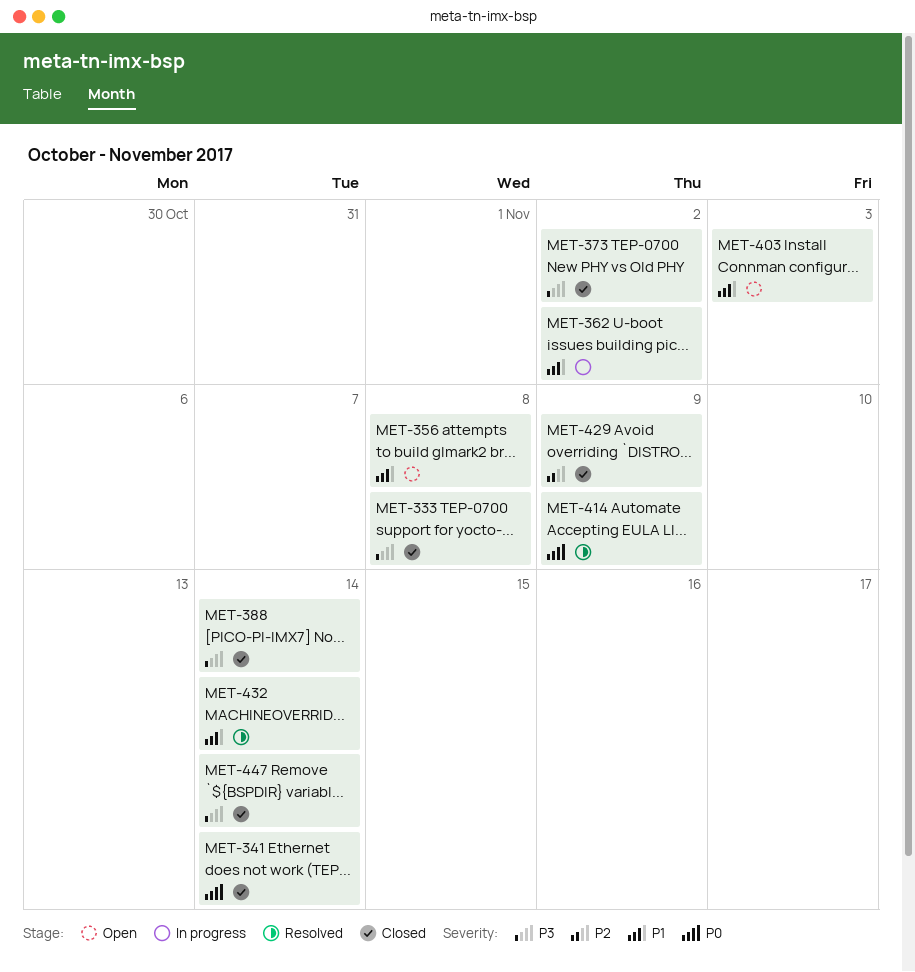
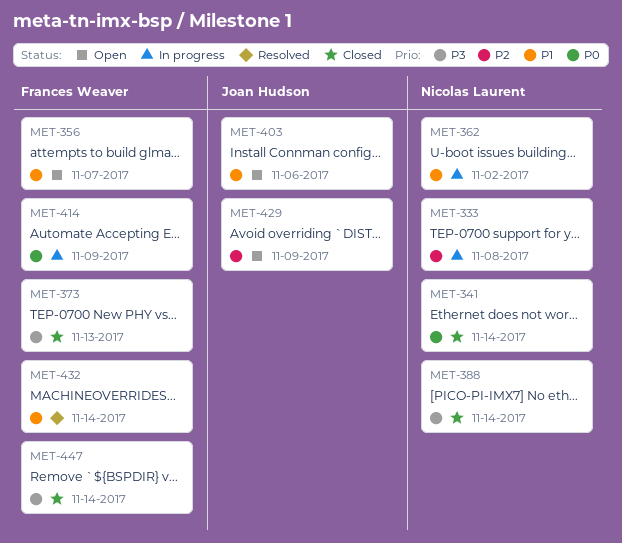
MET-333, status: Closed -> In progress
MET-333, priority: P3 -> P2
MET-356, due: Nov 8 -> Nov 7
MET-373, due: Nov 2 -> Nov 13
MET-403, due: Nov 3 -> Nov 6
MET-414, status: Resolved -> In progress
MET-429, status: Closed -> Open

